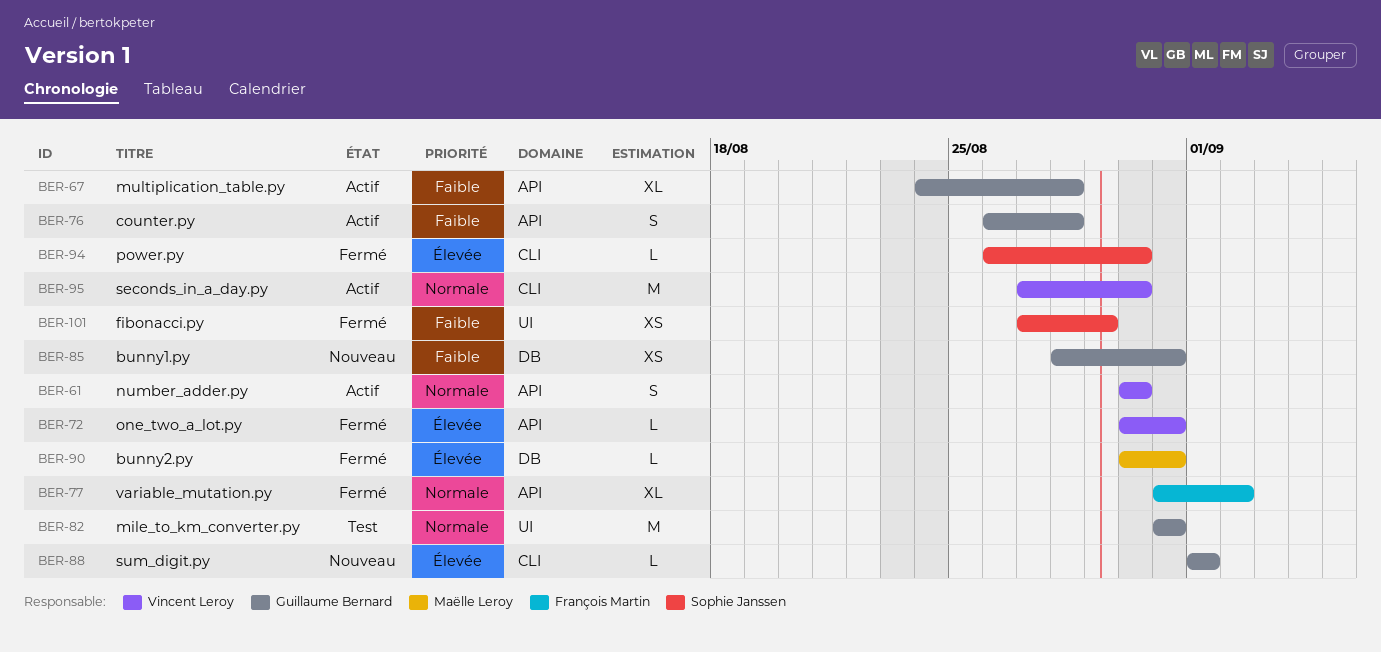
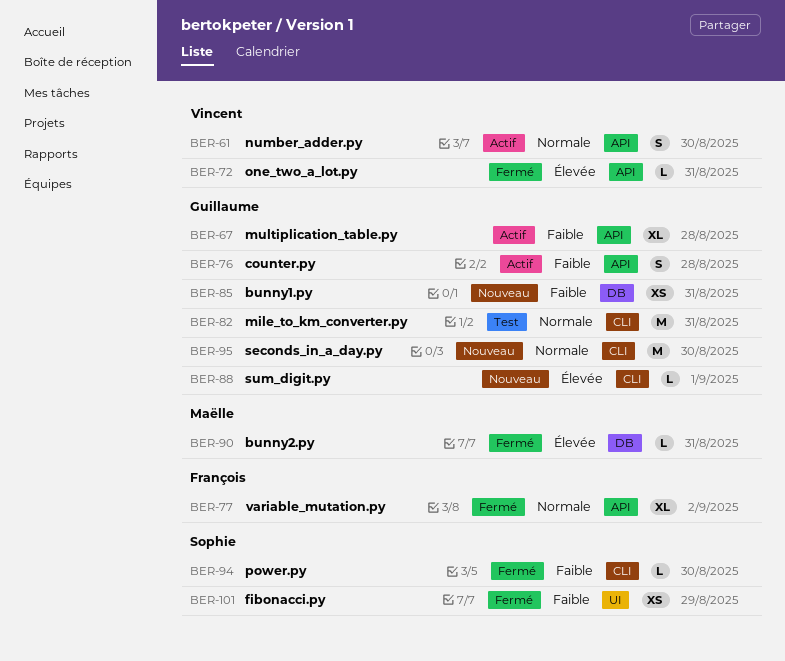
BER-82, label: UI -> CLI
BER-94, priority: Élevée -> Faible
BER-95, status: Actif -> Nouveau
BER-95, owner: Vincent Leroy -> Guillaume Bernard

